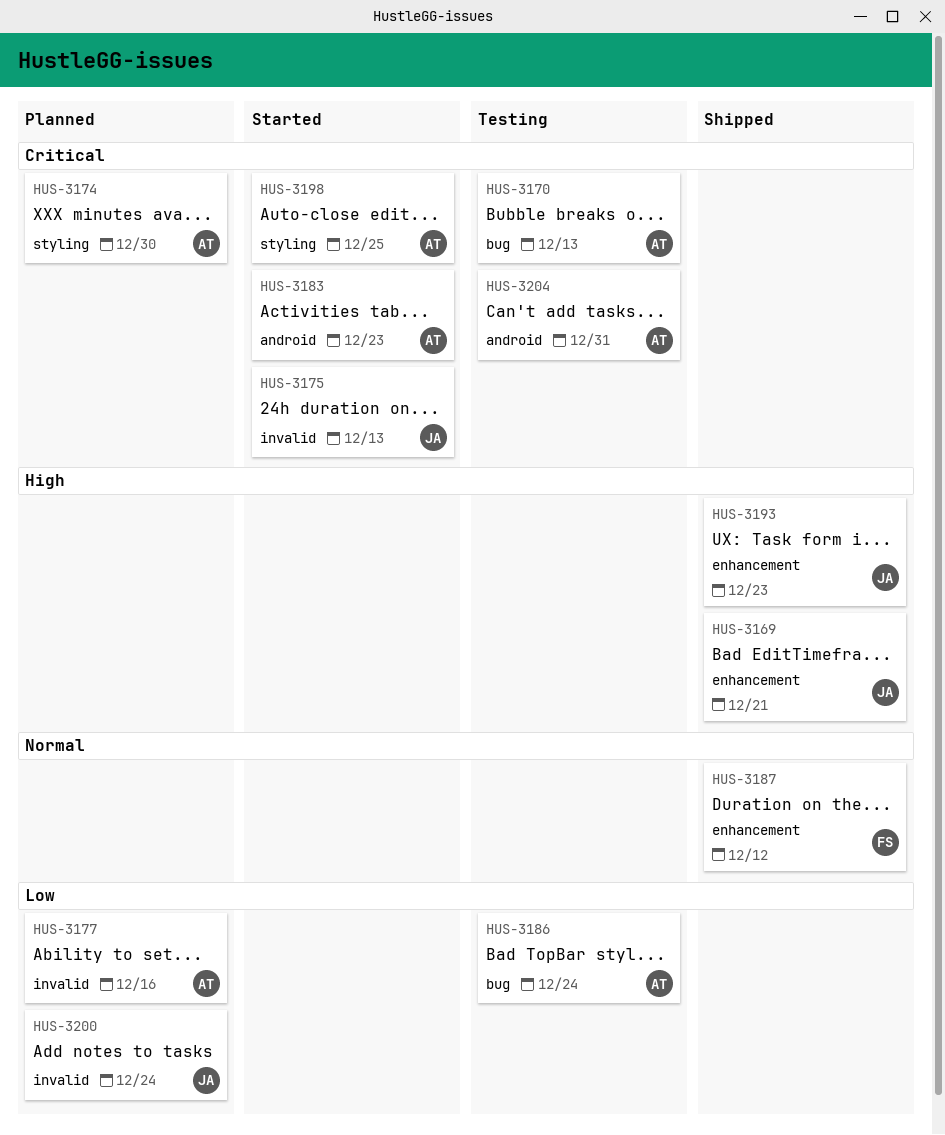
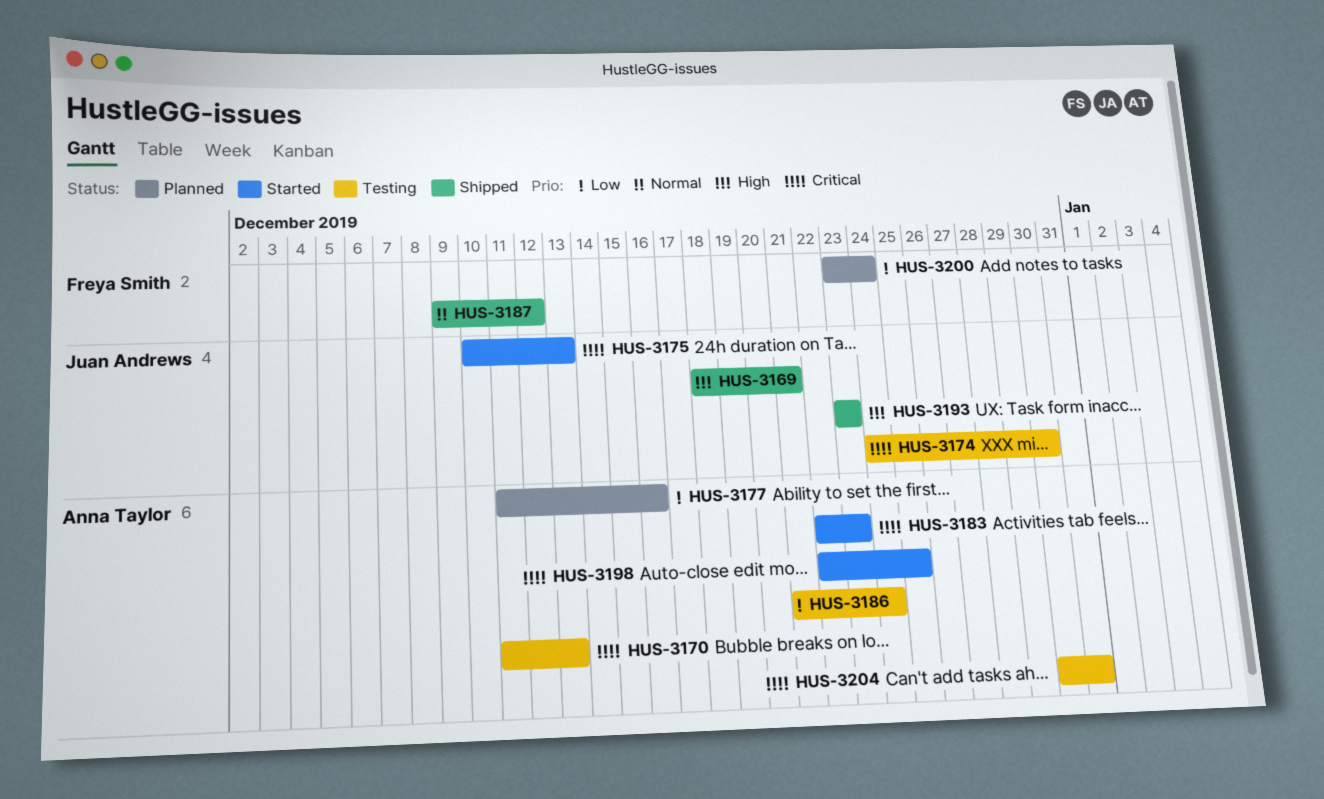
HUS-3174, status: Planned -> Testing
HUS-3174, owner: Anna Taylor -> Juan Andrews
HUS-3200, owner: Juan Andrews -> Freya Smith

